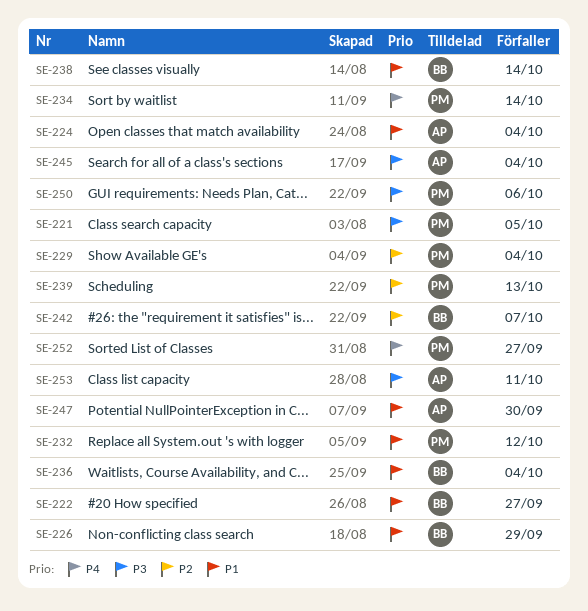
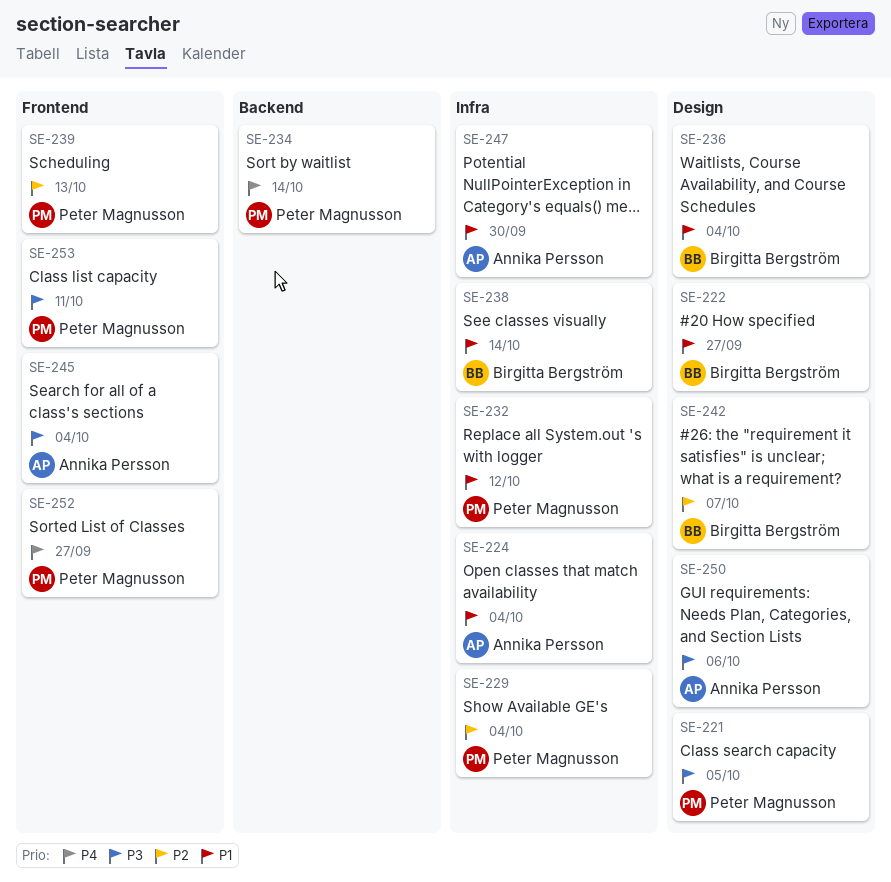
SE-226: present -> none
SE-250, owner: Peter Magnusson -> Annika Persson
SE-253, owner: Annika Persson -> Peter Magnusson

